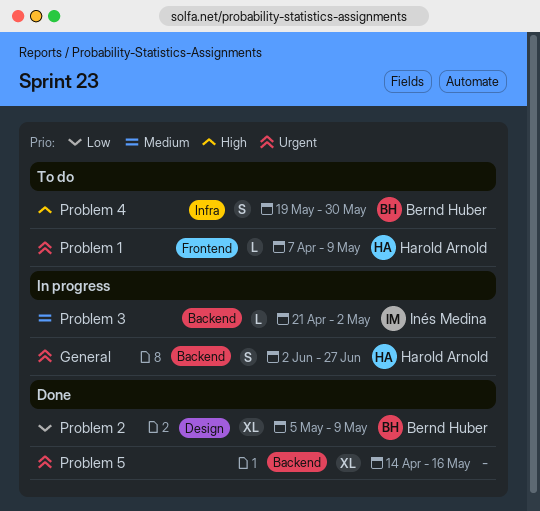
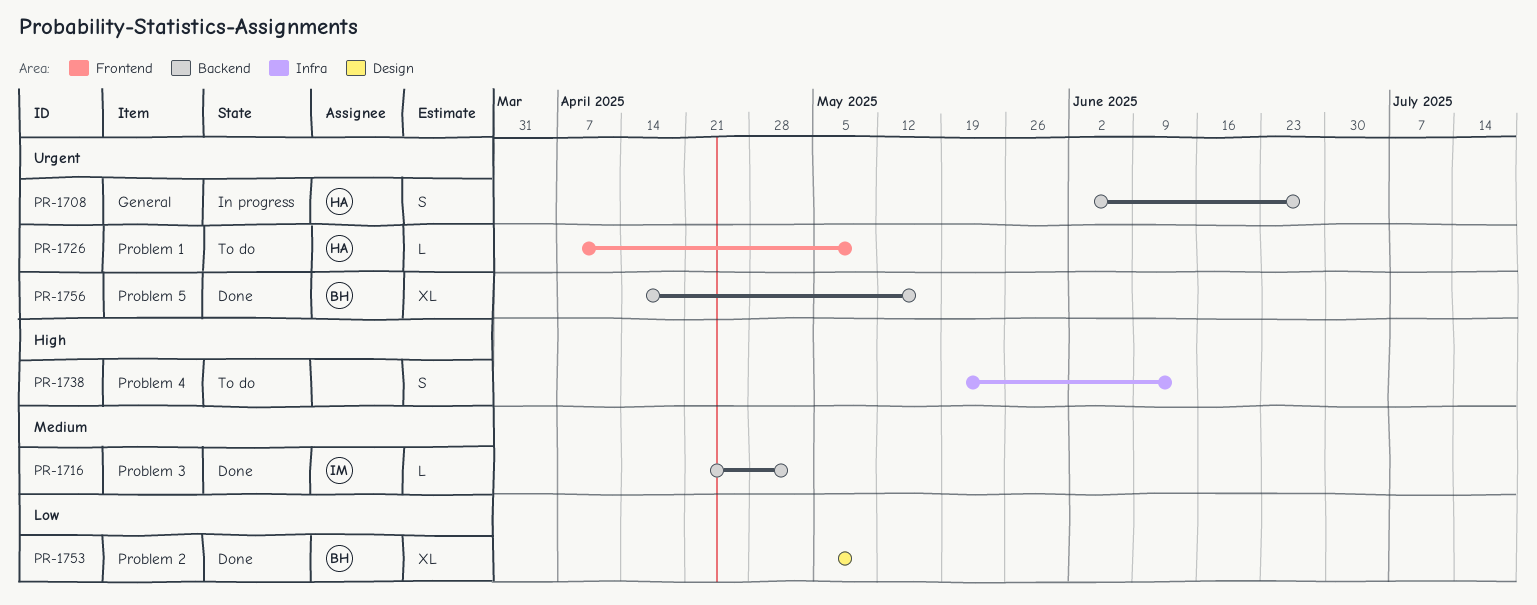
Problem 3, status: In progress -> Done
Problem 4, owner: Bernd Huber -> none
Problem 4, due: May 30 -> Jun 13
Problem 5, owner: none -> Bernd Huber

